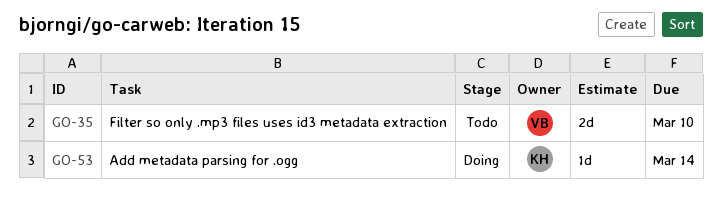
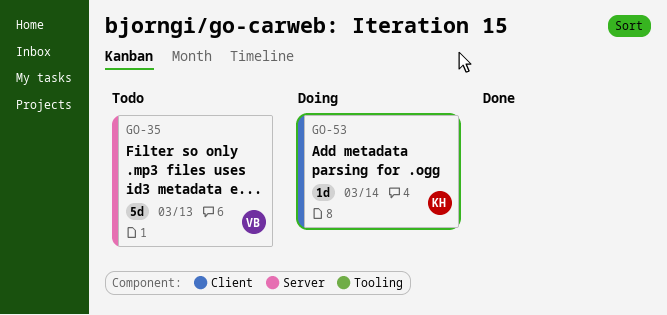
GO-35, estimate: 2d -> 5d
GO-35, due: Mar 10 -> Mar 13

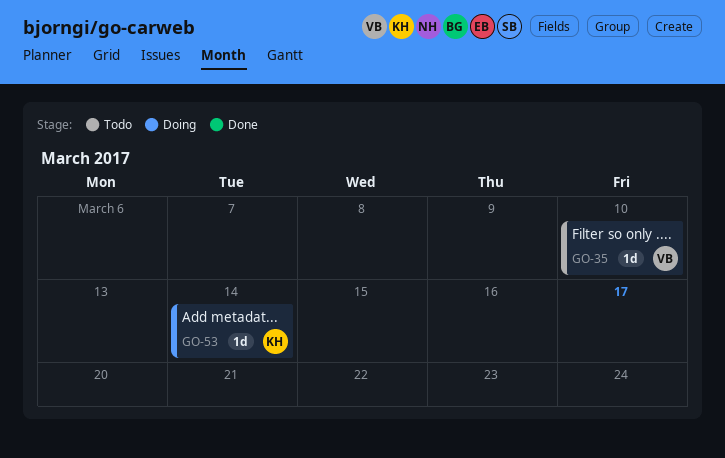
GO-35, estimate: 5d -> 1d
GO-35, due: Mar 13 -> Mar 10

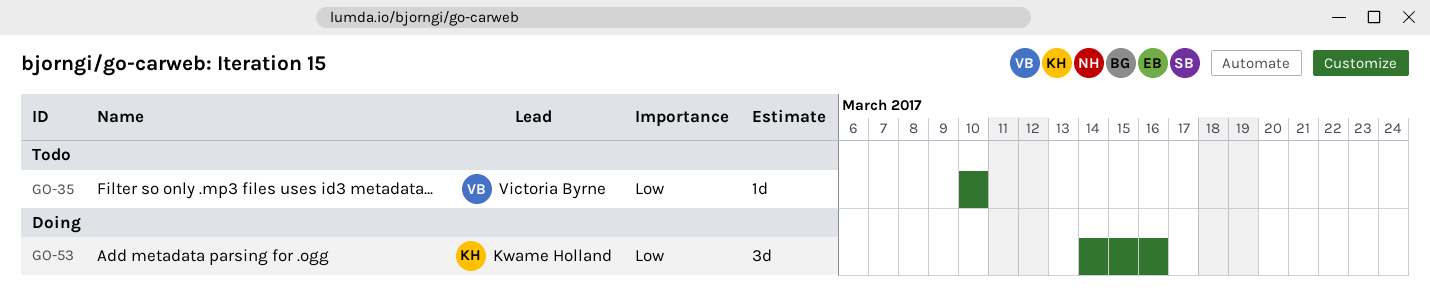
GO-53, estimate: 1d -> 3d
GO-53, due: Mar 14 -> Mar 16

